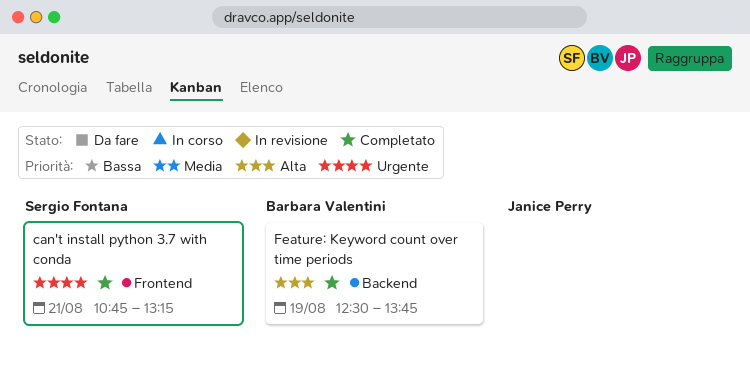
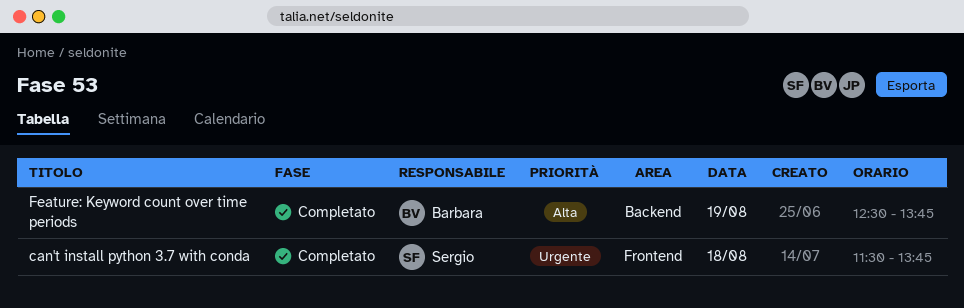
can't install python 3.7 with conda, day: Aug 21 -> Aug 18
can't install python 3.7 with conda, begins: 10:45 -> 11:30
can't install python 3.7 with conda, ends: 13:15 -> 13:45

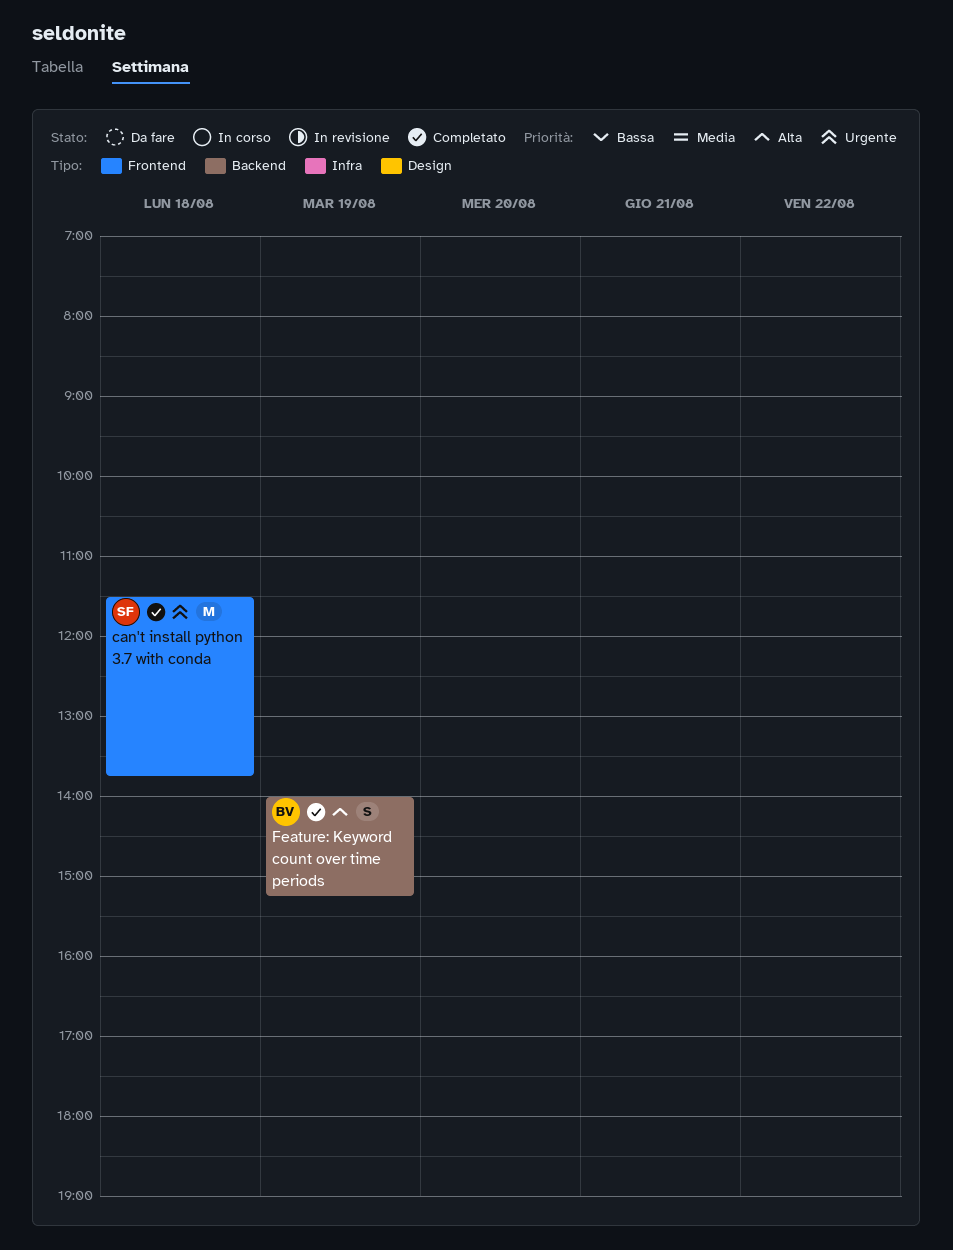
Feature: Keyword count over time periods, begins: 12:30 -> 14:00
Feature: Keyword count over time periods, ends: 13:45 -> 15:15

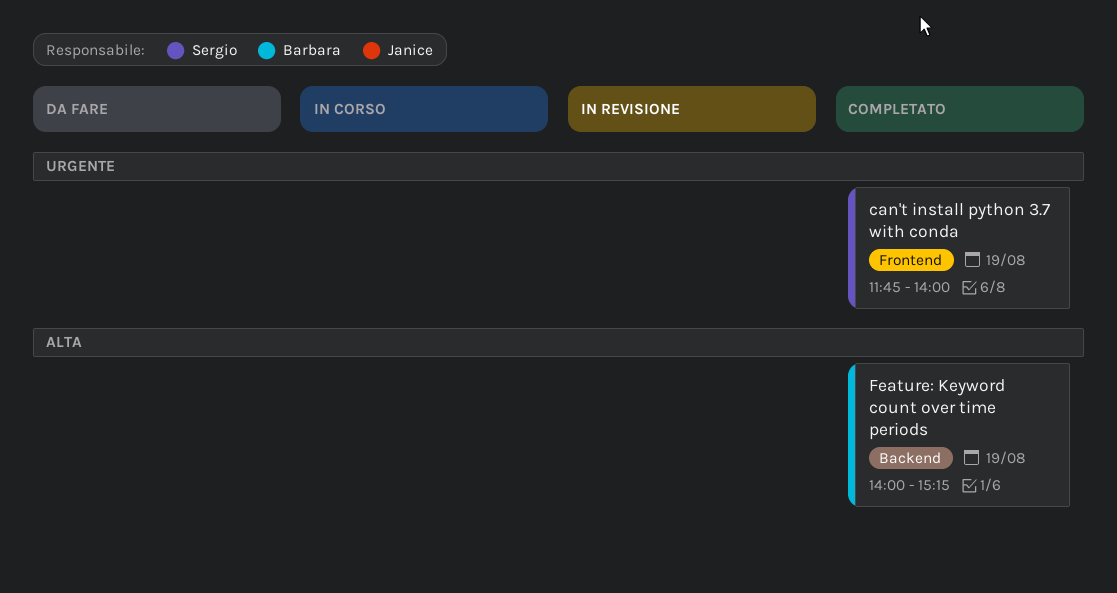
can't install python 3.7 with conda, day: Aug 18 -> Aug 19
can't install python 3.7 with conda, begins: 11:30 -> 11:45
can't install python 3.7 with conda, ends: 13:45 -> 14:00

